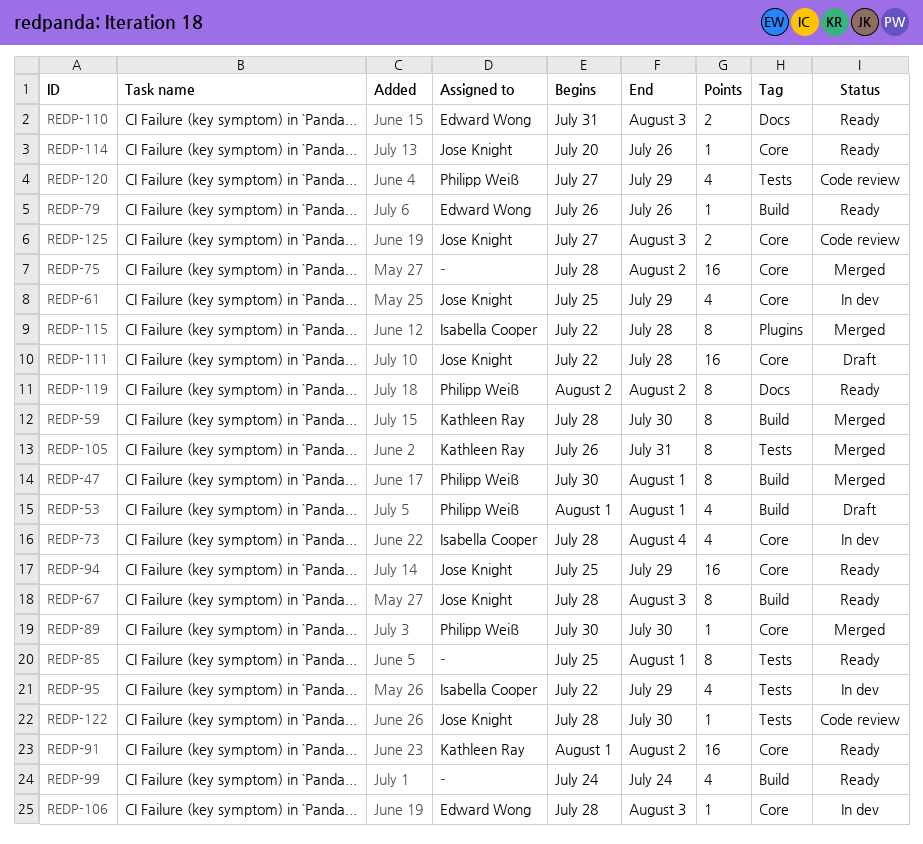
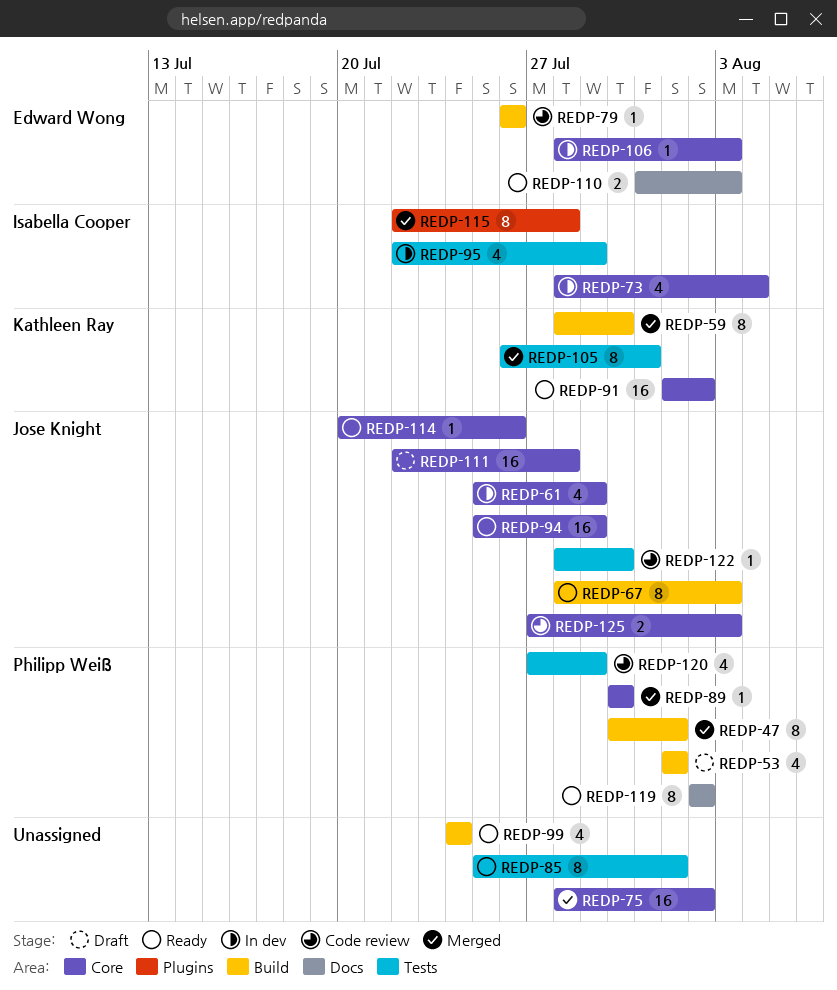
REDP-79, status: Ready -> Code review

